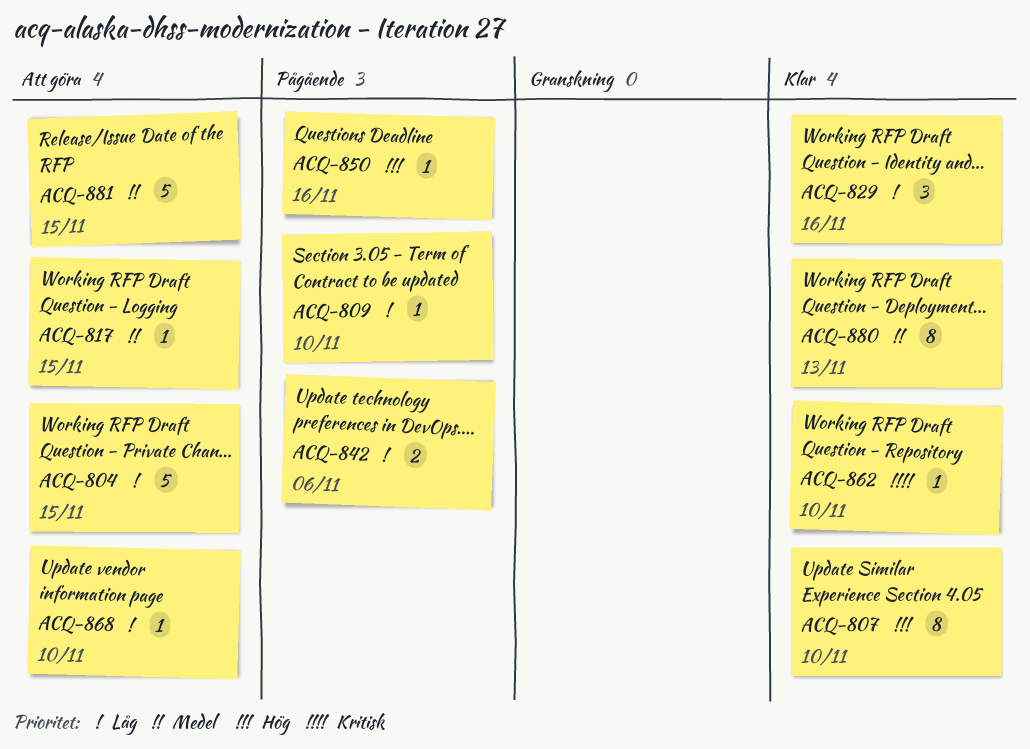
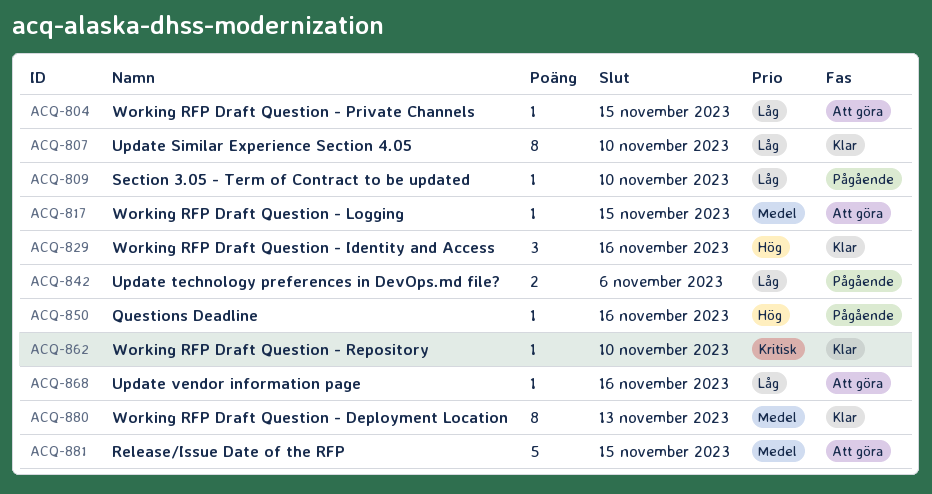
ACQ-804, estimate: 5 -> 1
ACQ-807, priority: Hög -> Låg
ACQ-829, priority: Låg -> Hög
ACQ-868, due: Nov 10 -> Nov 16

